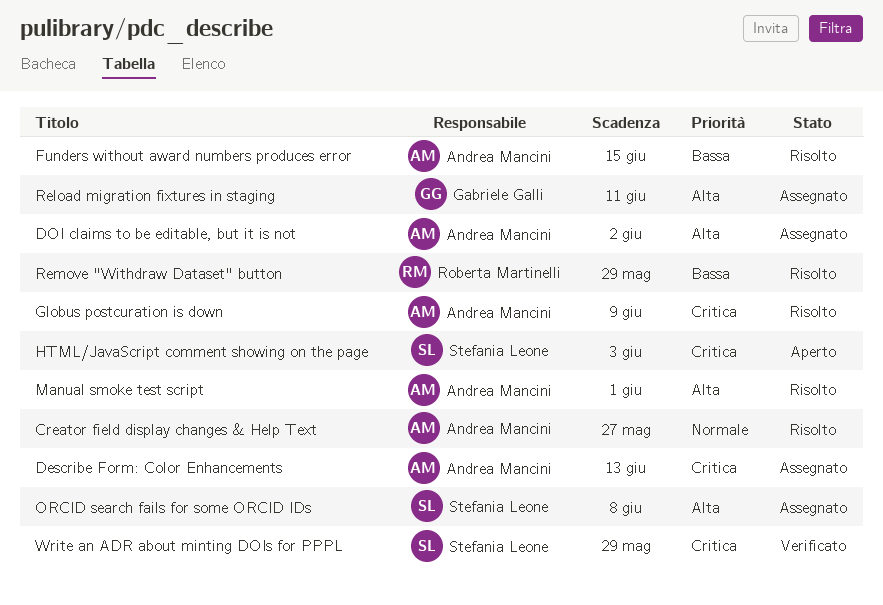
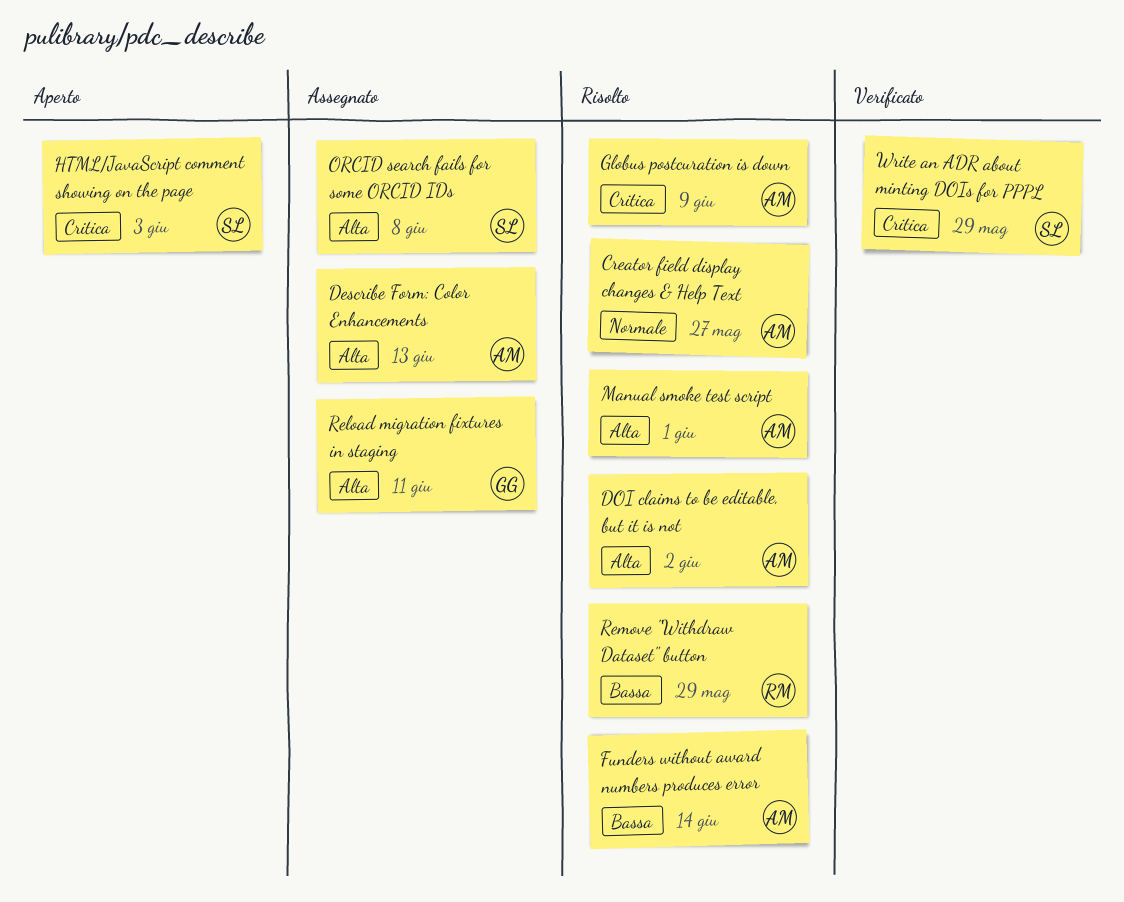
Describe Form: Color Enhancements, priority: Critica -> Alta
DOI claims to be editable, but it is not, status: Assegnato -> Risolto
Funders without award numbers produces error, due: Jun 15 -> Jun 14

